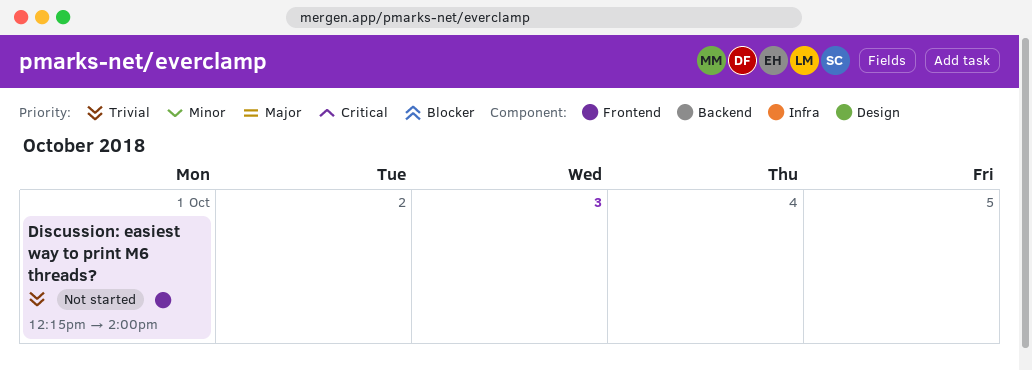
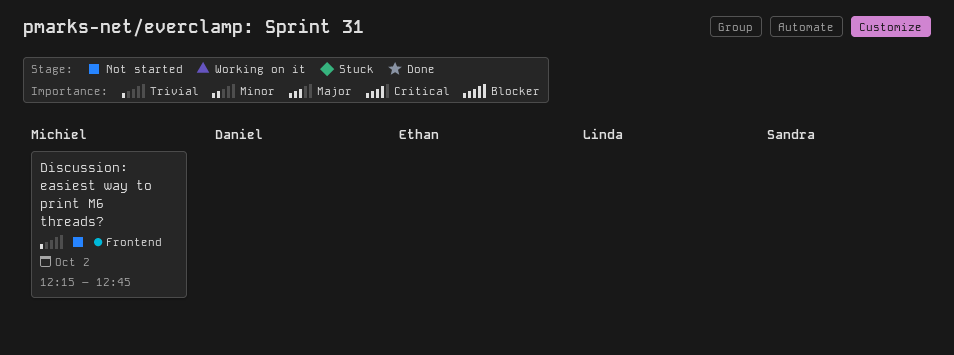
Discussion: easiest way to print M6 threads?, day: Oct 1 -> Oct 2
Discussion: easiest way to print M6 threads?, ends: 14:00 -> 12:45

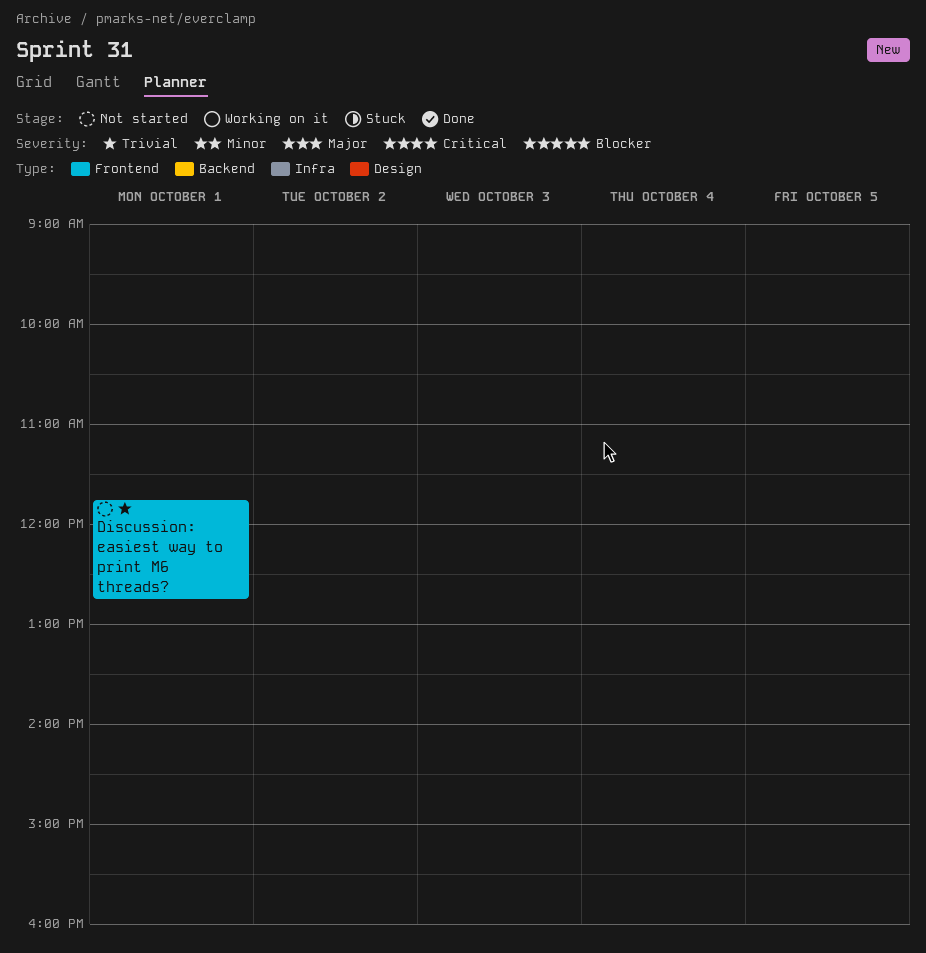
Discussion: easiest way to print M6 threads?, day: Oct 2 -> Oct 1
Discussion: easiest way to print M6 threads?, begins: 12:15 -> 11:45

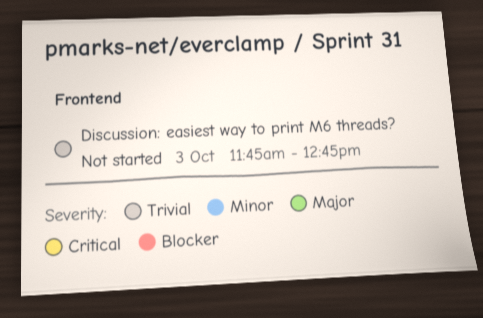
Discussion: easiest way to print M6 threads?, day: Oct 1 -> Oct 3

